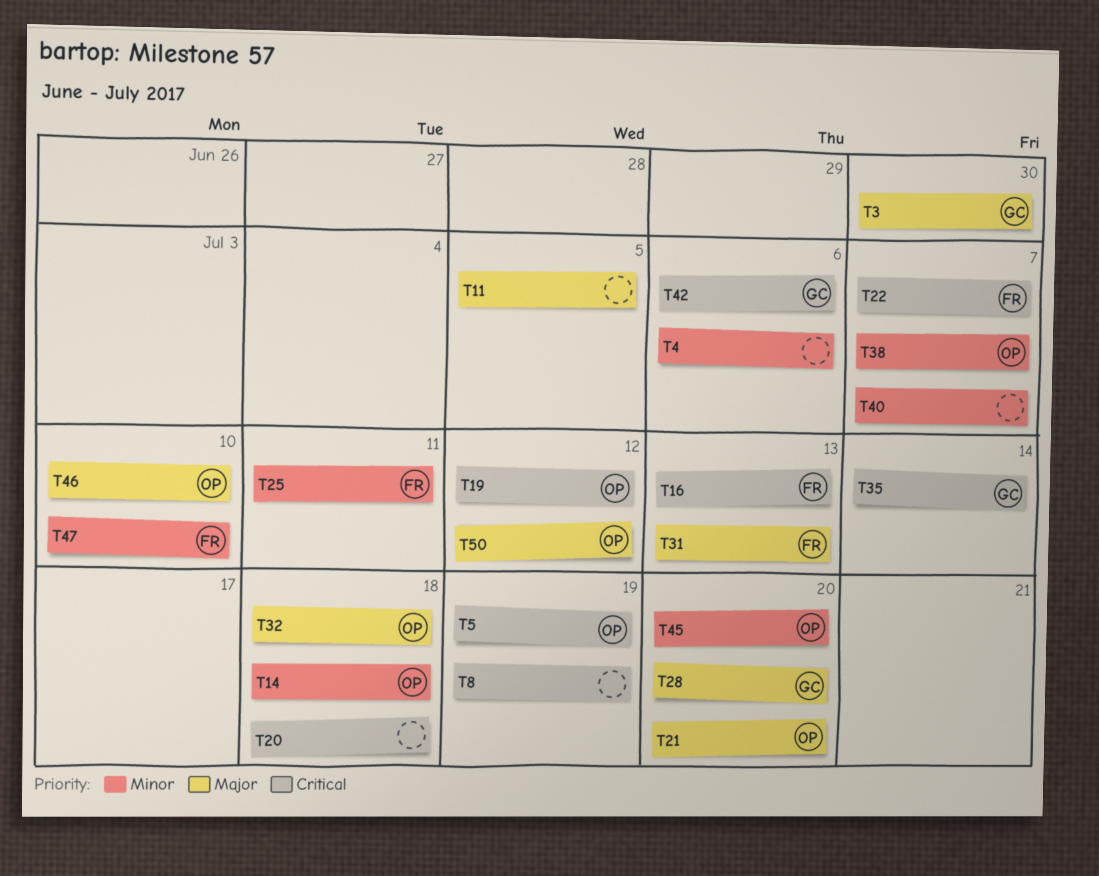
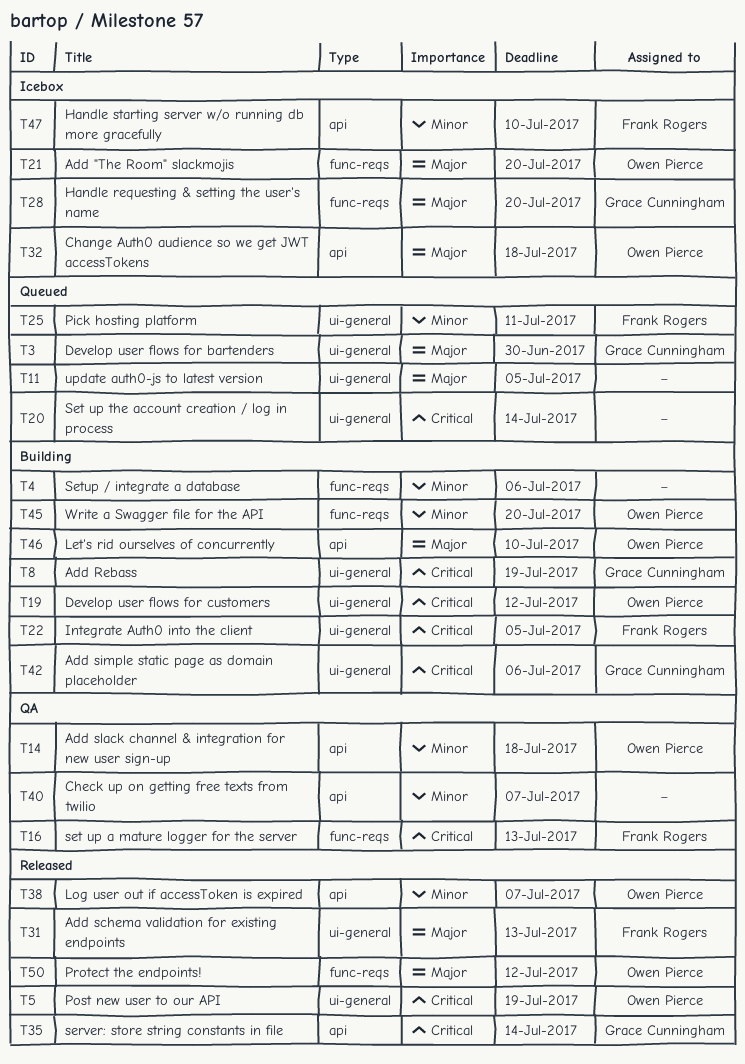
T8, owner: none -> Grace Cunningham
T20, due: Jul 18 -> Jul 14
T22, due: Jul 7 -> Jul 5

